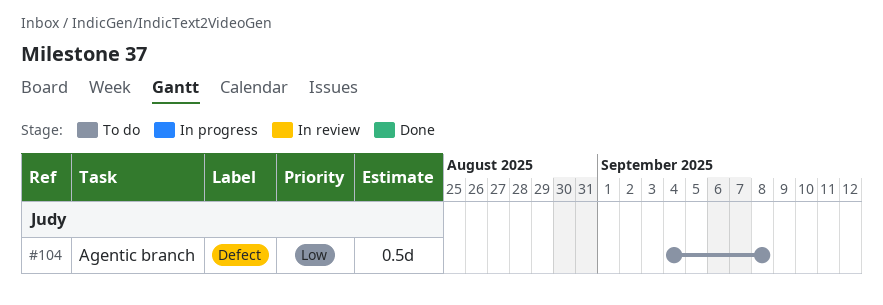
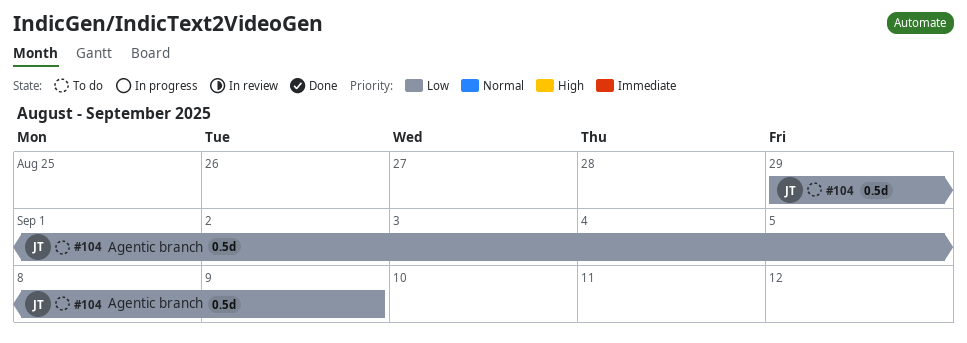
#104, start: Sep 4 -> Aug 29
#104, due: Sep 8 -> Sep 9

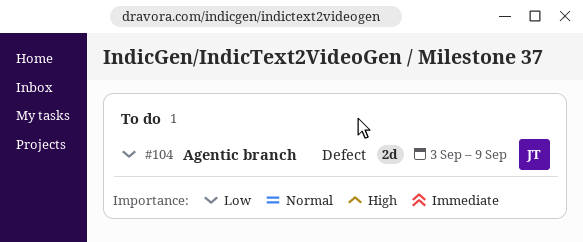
#104, estimate: 0.5d -> 2d
#104, start: Aug 29 -> Sep 3

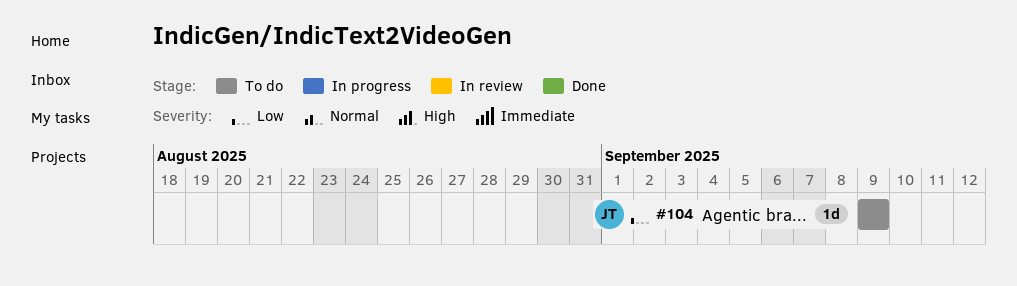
#104, estimate: 2d -> 1d
#104, start: Sep 3 -> Sep 9

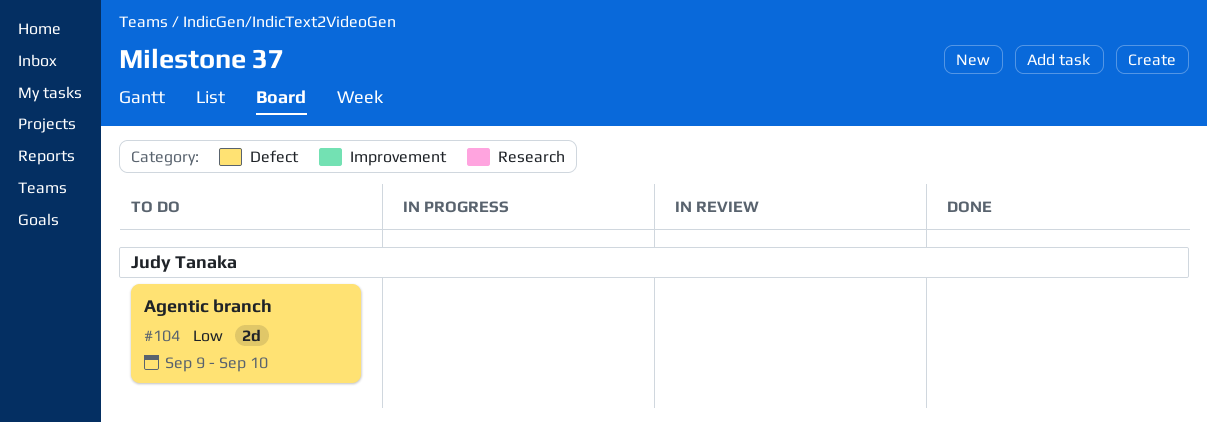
#104, estimate: 1d -> 2d
#104, due: Sep 9 -> Sep 10

